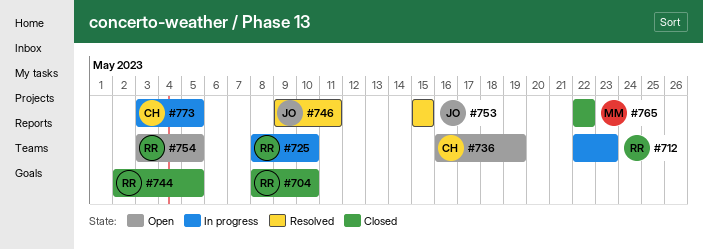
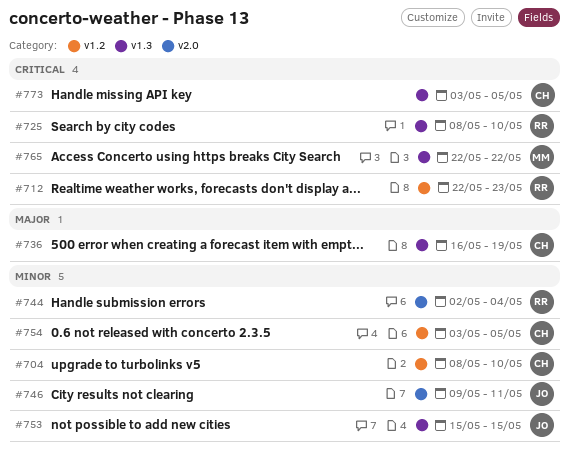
#704, owner: RR -> CH
#744, due: May 5 -> May 4
#754, owner: RR -> CH

